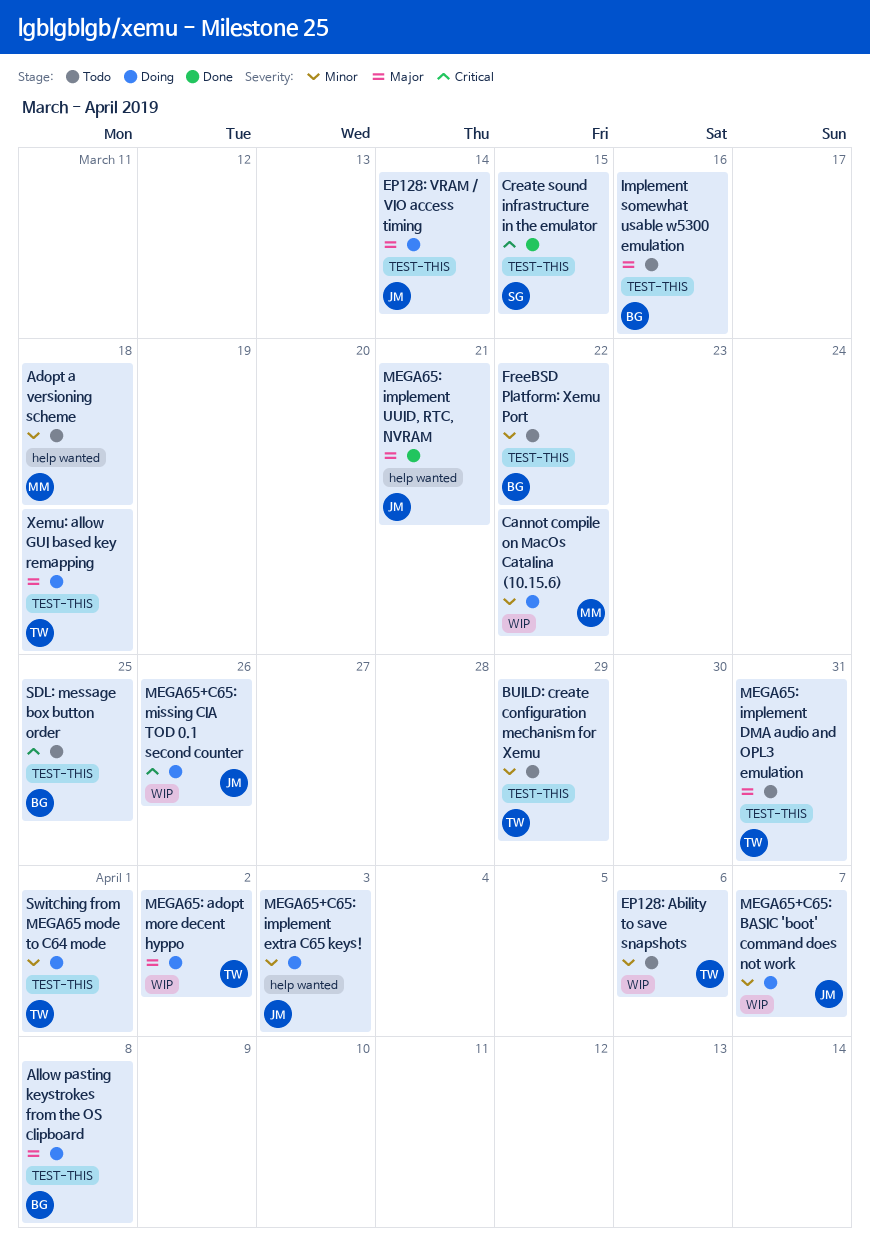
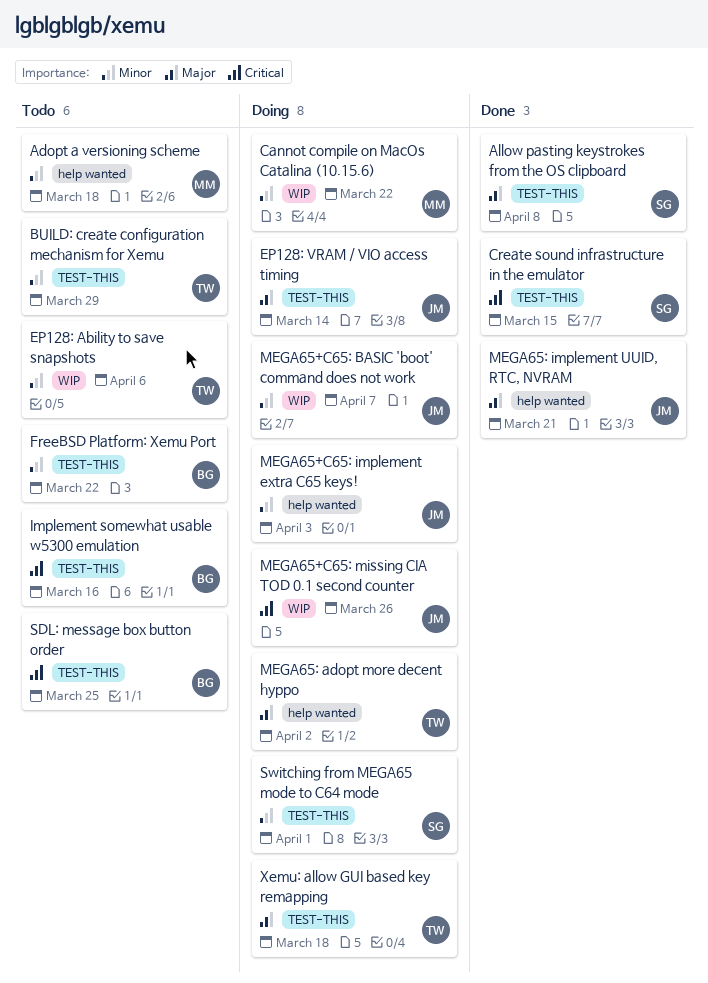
Allow pasting keystrokes from the OS clipboard, status: Doing -> Done
Allow pasting keystrokes from the OS clipboard, owner: BG -> SG
Implement somewhat usable w5300 emulation, priority: Major -> Critical
MEGA65: adopt more decent hyppo, label: WIP -> help wanted
MEGA65: implement DMA audio and OPL3 emulation: present -> none
Switching from MEGA65 mode to C64 mode, owner: TW -> SG

